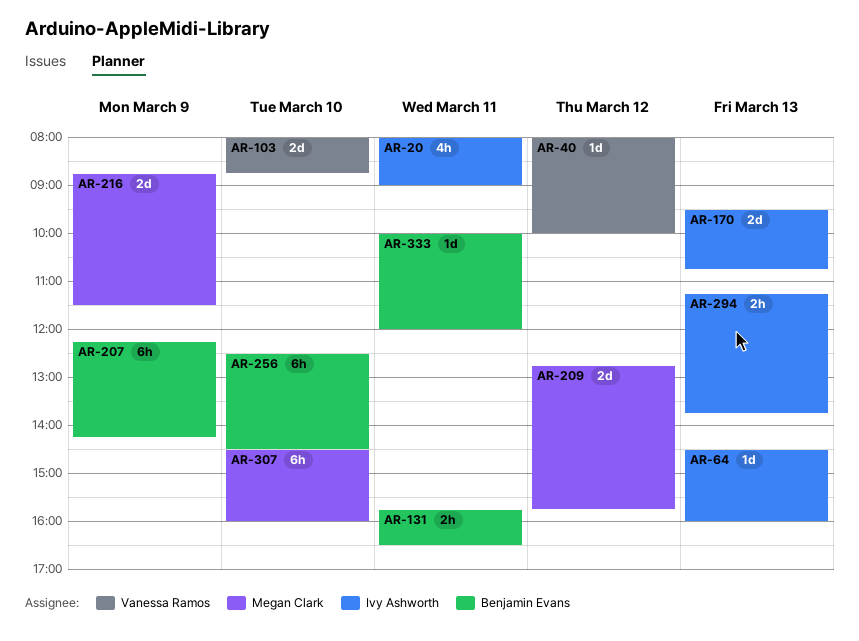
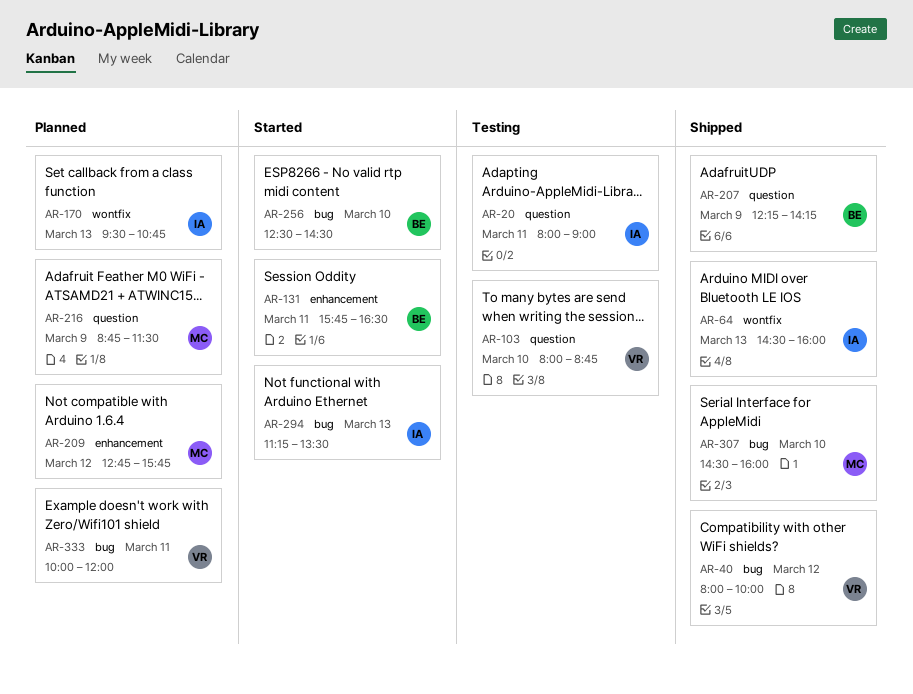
AR-294, ends: 13:45 -> 13:30
AR-333, owner: Benjamin Evans -> Vanessa Ramos

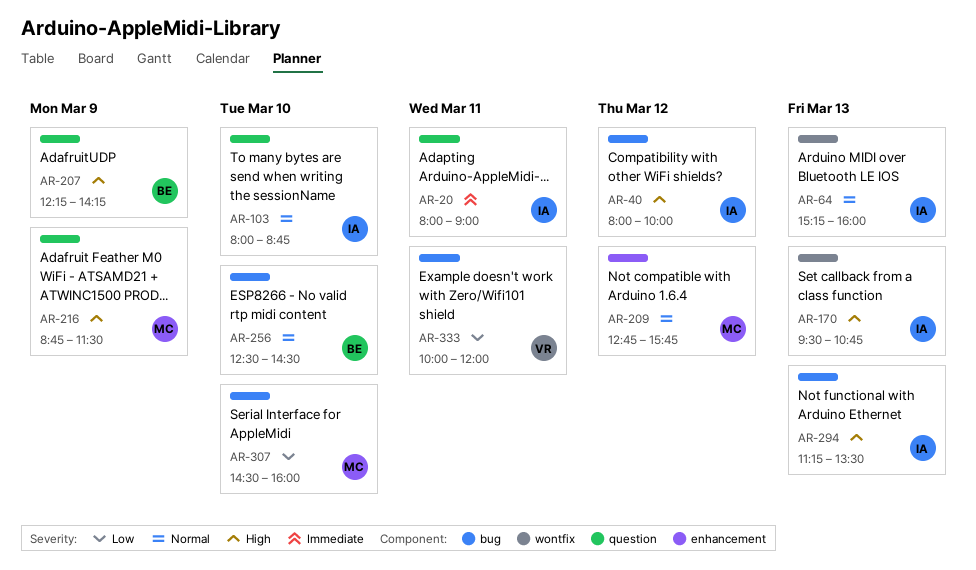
AR-40, owner: VR -> IA
AR-64, begins: 14:30 -> 15:15
AR-103, owner: VR -> IA
AR-131: present -> none

